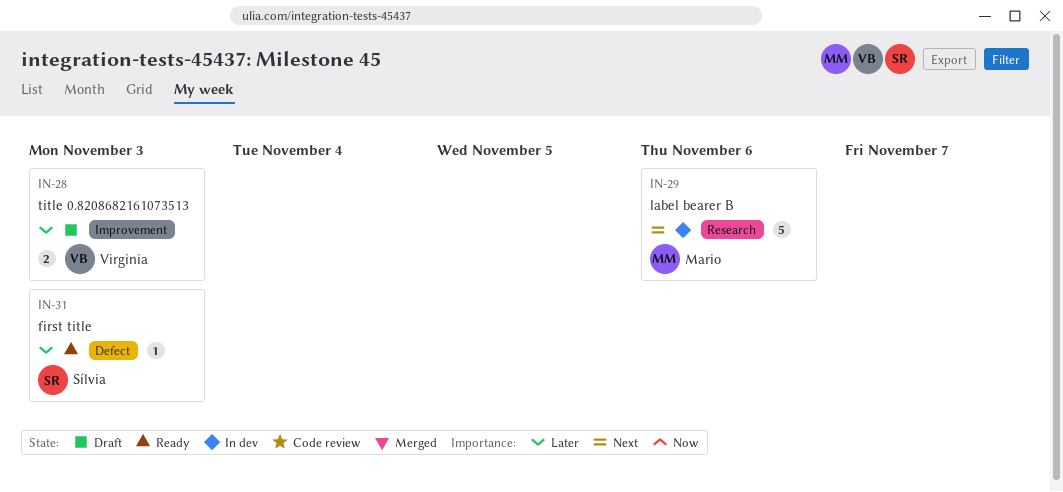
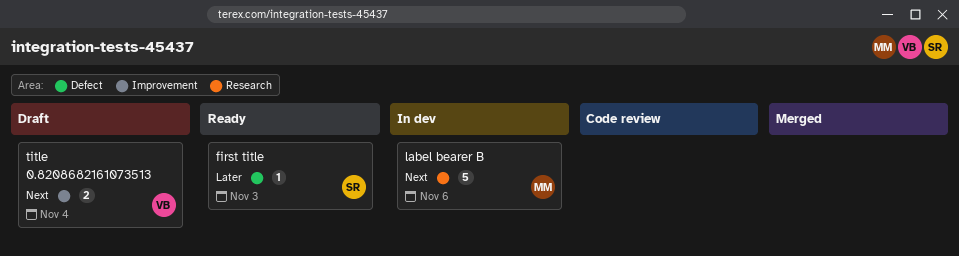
title 0.8208682161073513, priority: Later -> Next
title 0.8208682161073513, due: Nov 3 -> Nov 4

